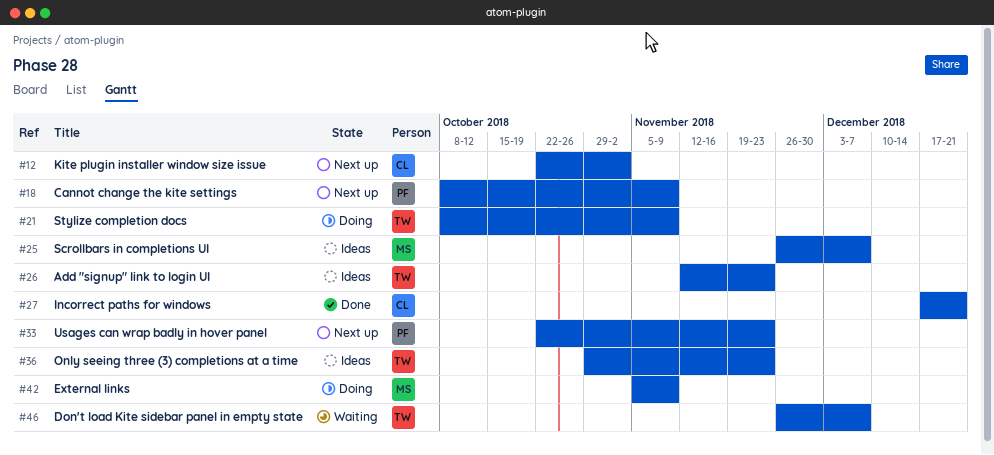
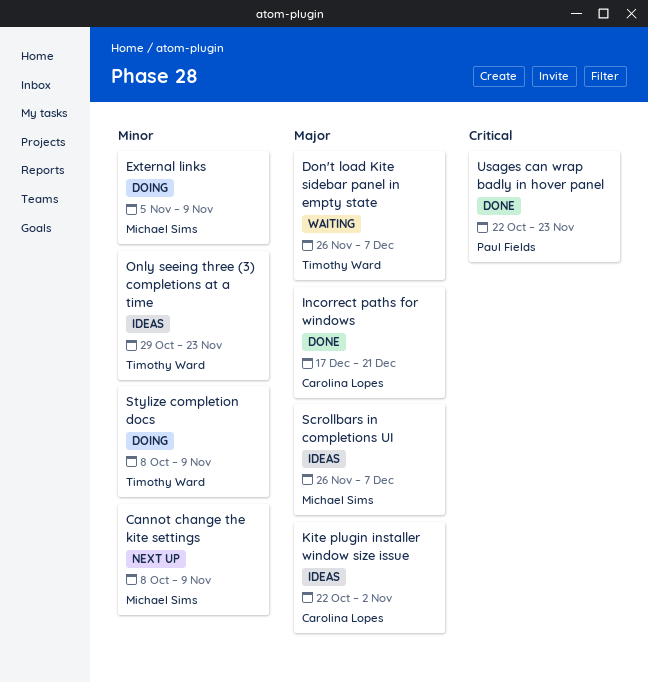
Add "signup" link to login UI: present -> none
Cannot change the kite settings, owner: Paul Fields -> Michael Sims
Kite plugin installer window size issue, status: Next up -> Ideas
Usages can wrap badly in hover panel, status: Next up -> Done

